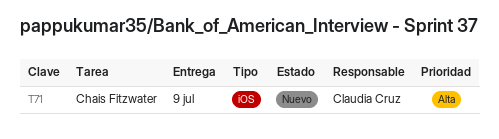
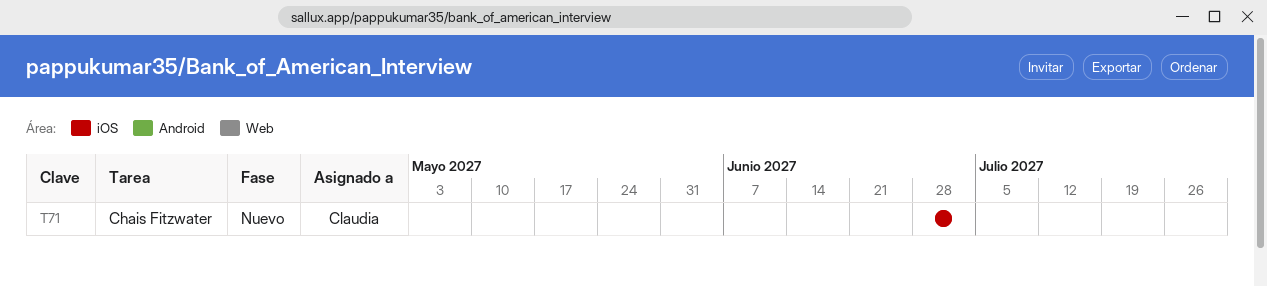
T71, due: Jul 9 -> Jul 2

